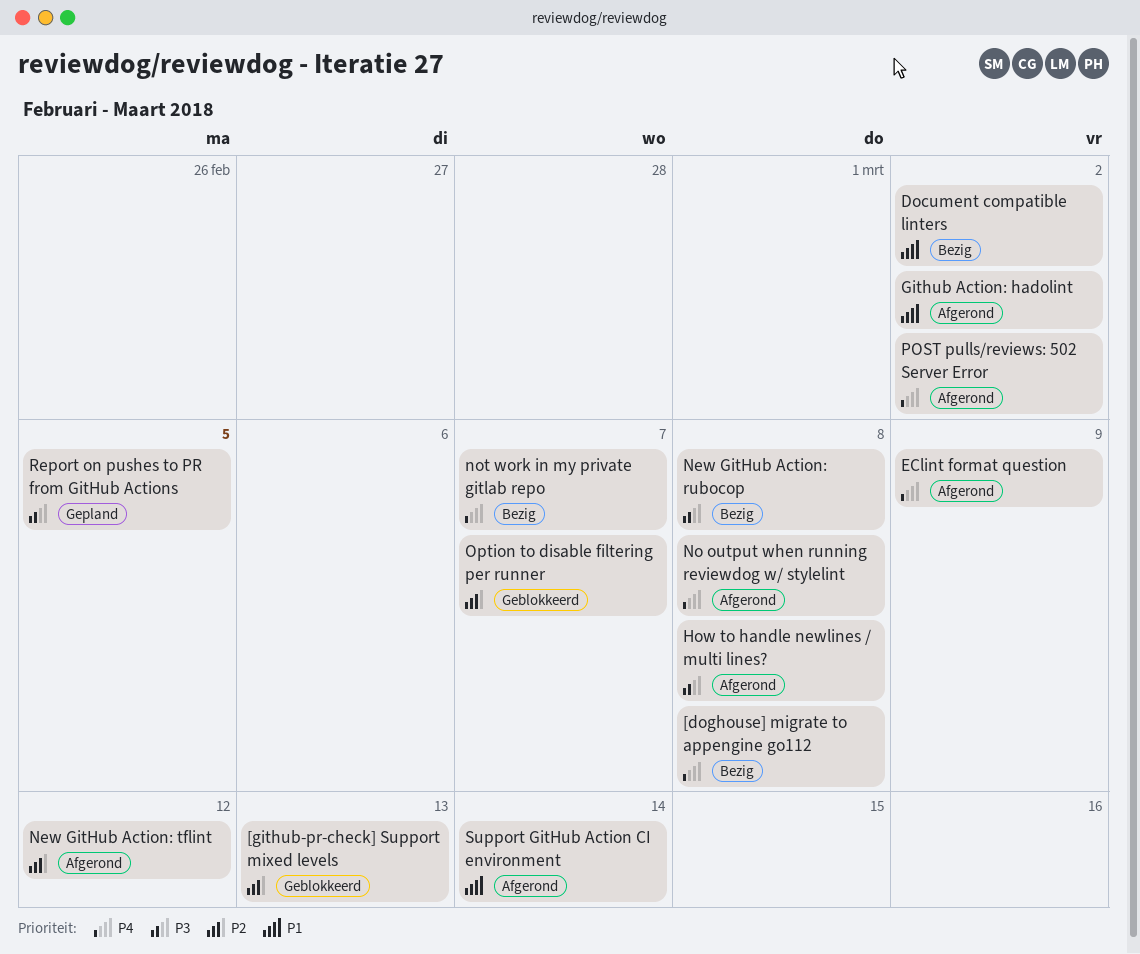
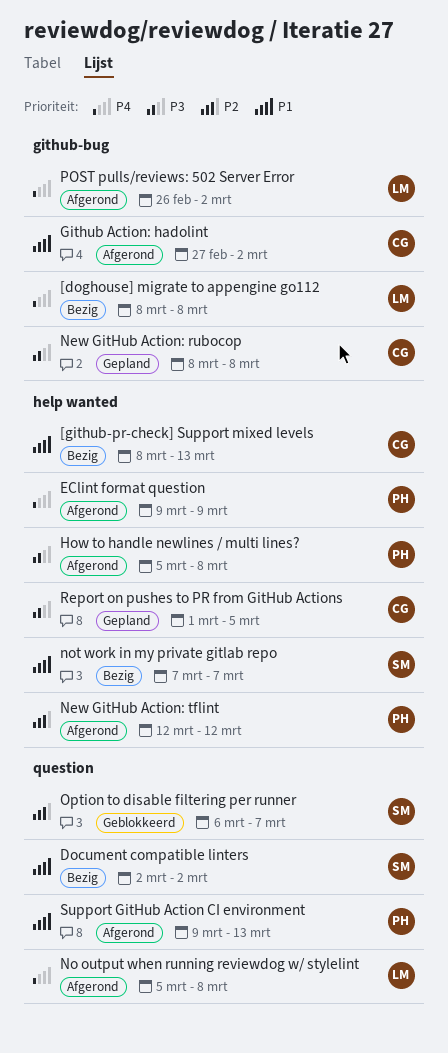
[github-pr-check] Support mixed levels, status: Geblokkeerd -> Bezig
[github-pr-check] Support mixed levels, priority: P2 -> P1
New GitHub Action: rubocop, status: Bezig -> Gepland
not work in my private gitlab repo, priority: P4 -> P1
Support GitHub Action CI environment, due: Mar 14 -> Mar 13

